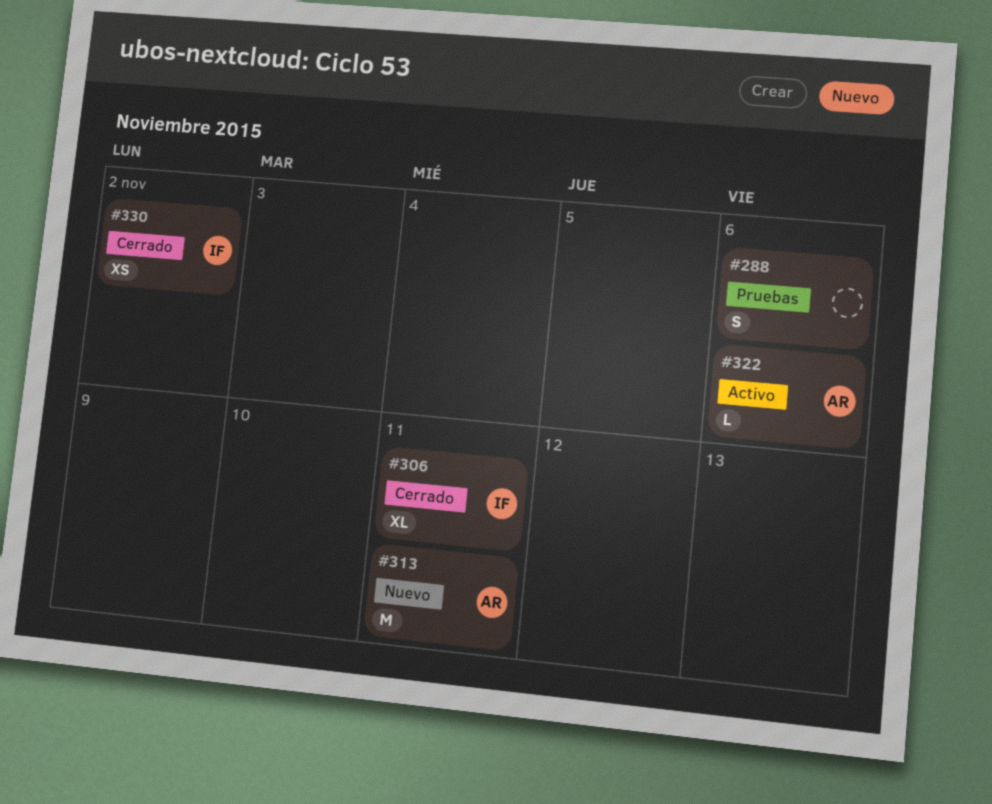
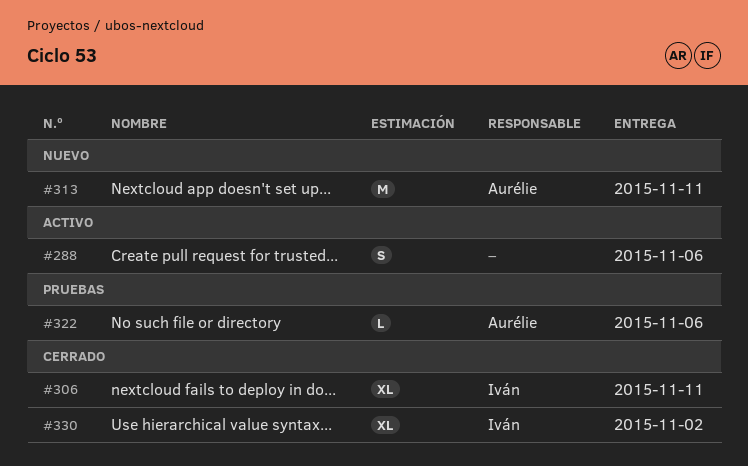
#288, status: Pruebas -> Activo
#322, status: Activo -> Pruebas
#330, estimate: XS -> XL

